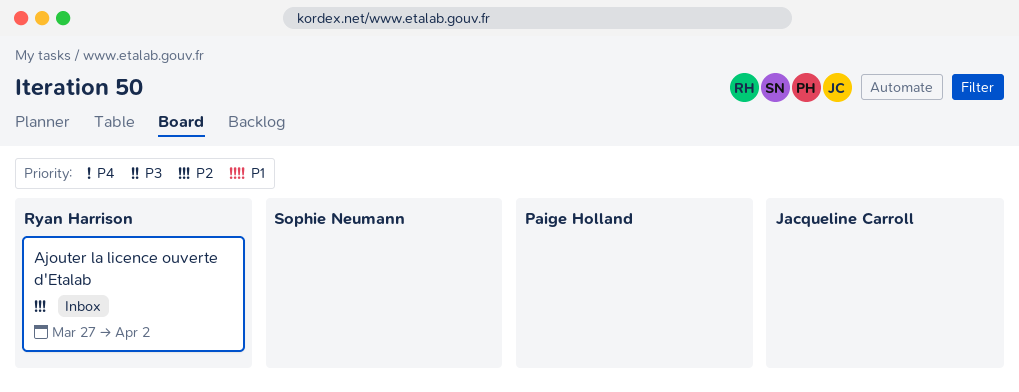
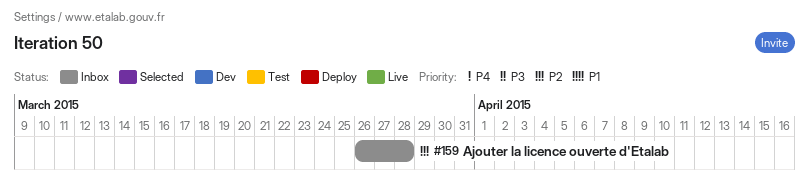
Ajouter la licence ouverte d'Etalab, start: Mar 27 -> Mar 26
Ajouter la licence ouverte d'Etalab, due: Apr 2 -> Mar 28

